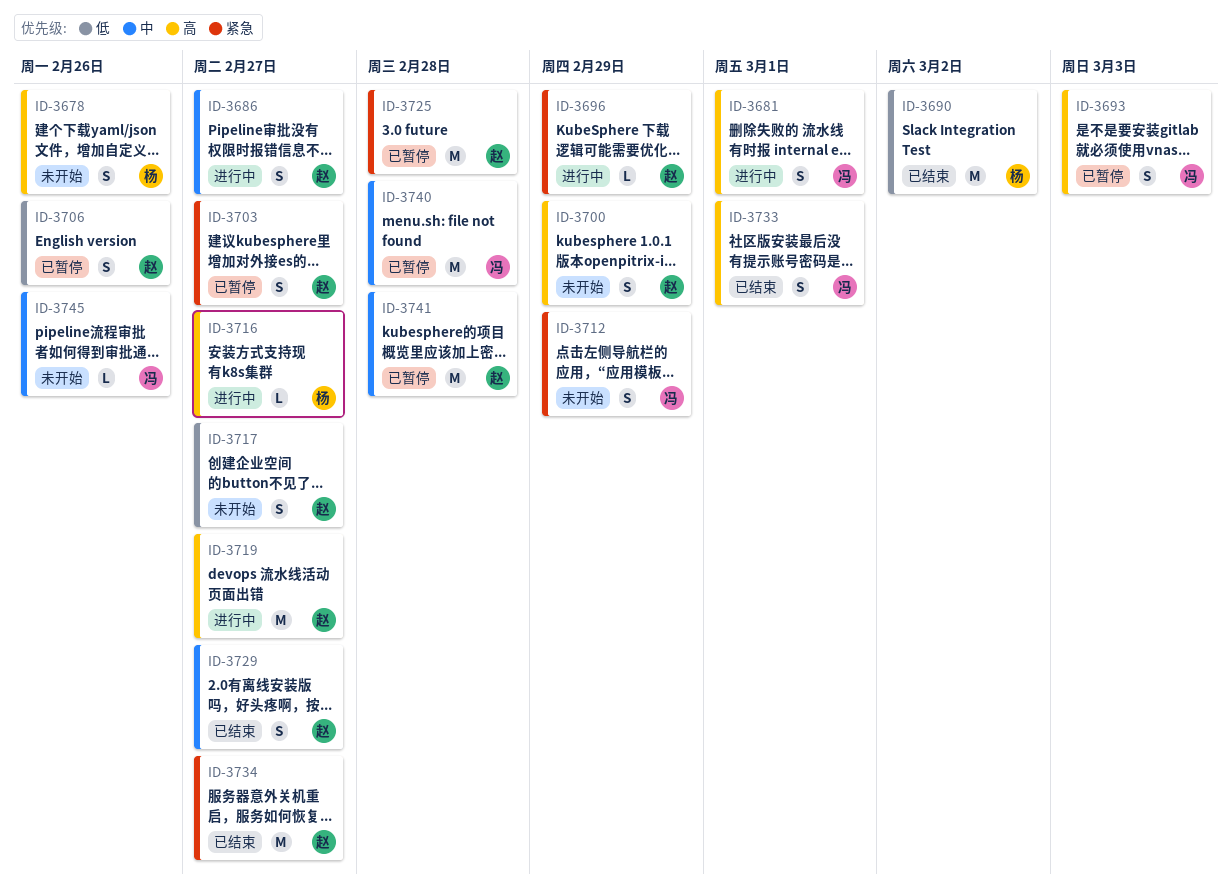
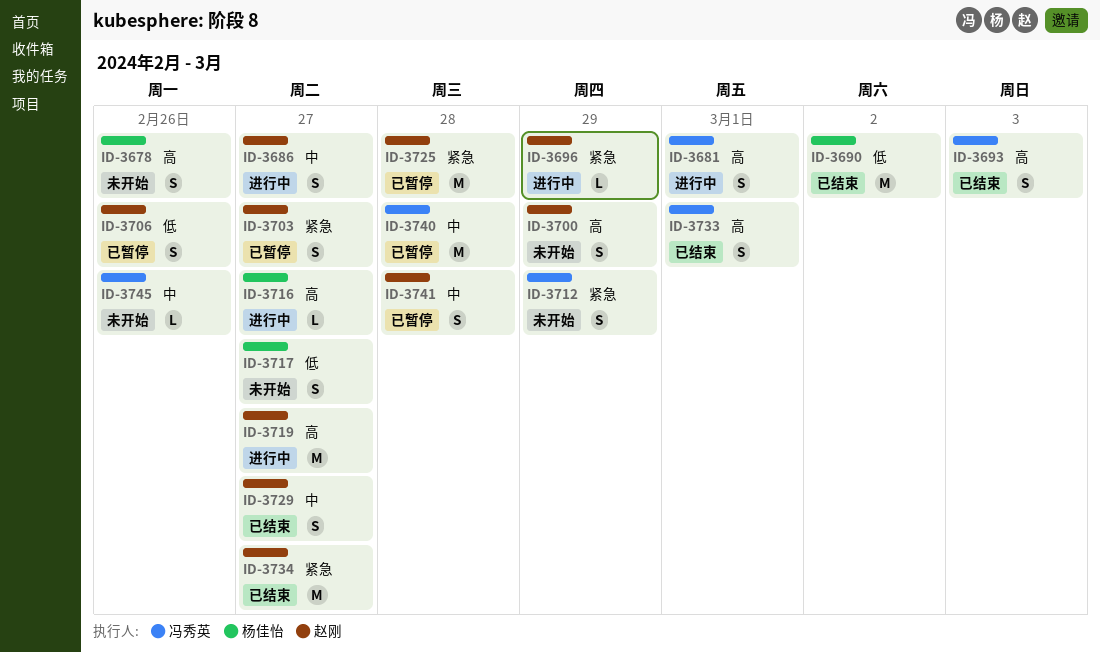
ID-3693, status: 已暂停 -> 已结束
ID-3717, owner: 赵刚 -> 杨佳怡
ID-3741, estimate: M -> S

